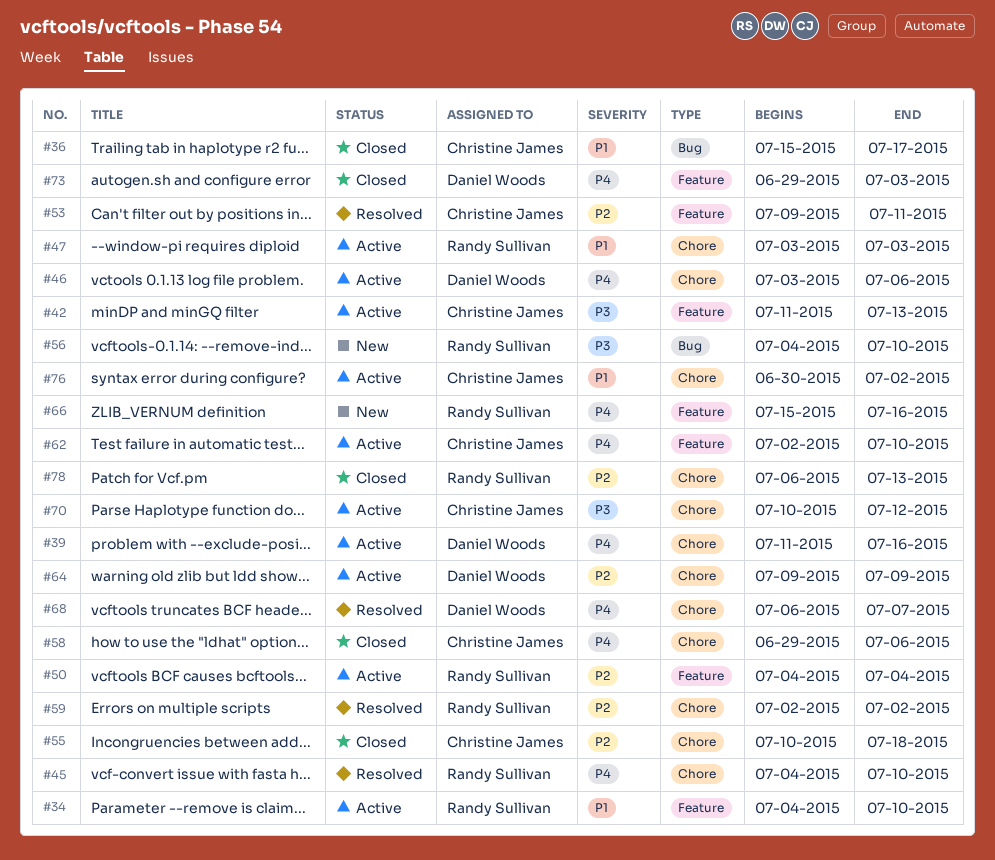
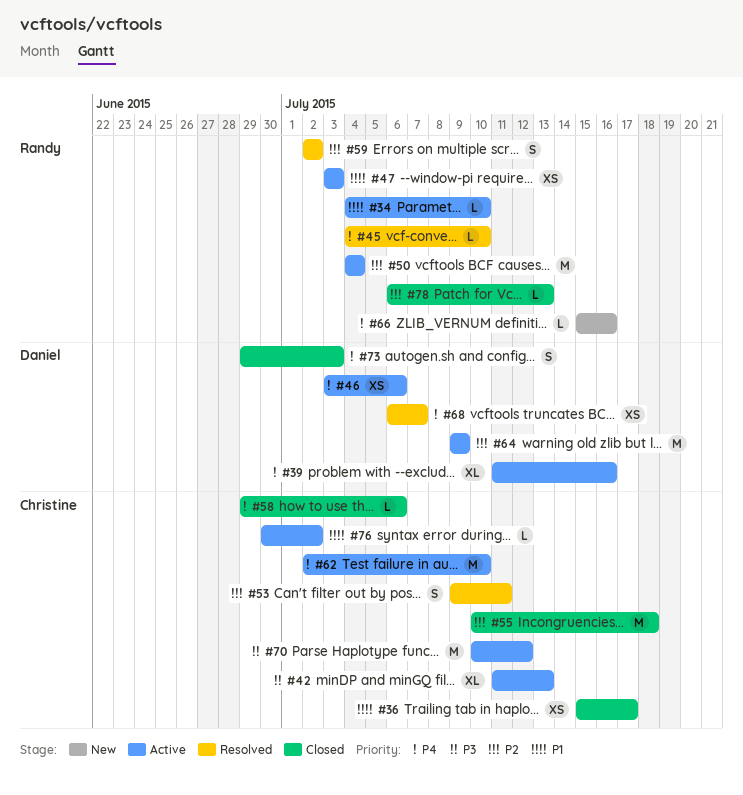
#56: present -> none

